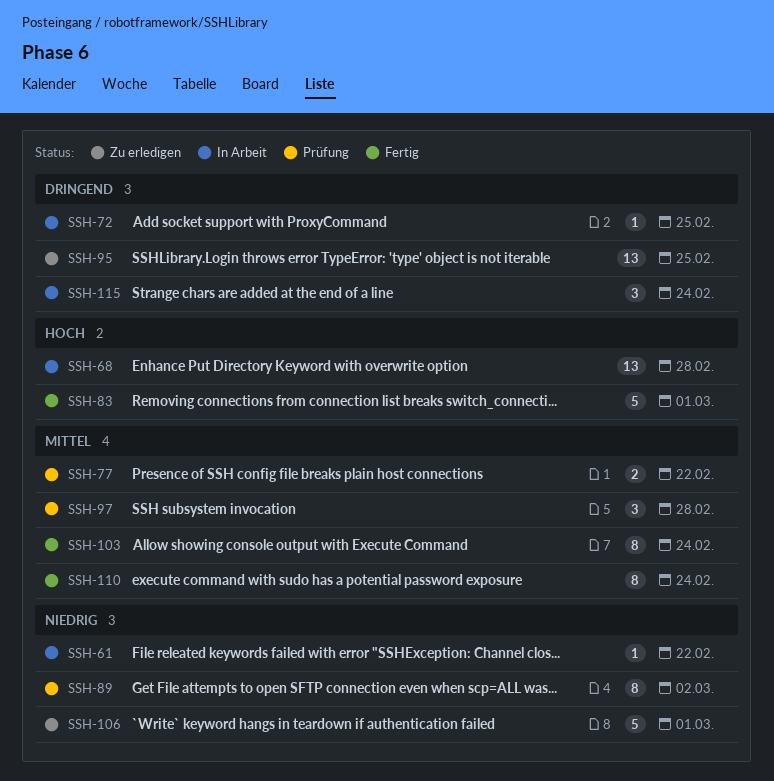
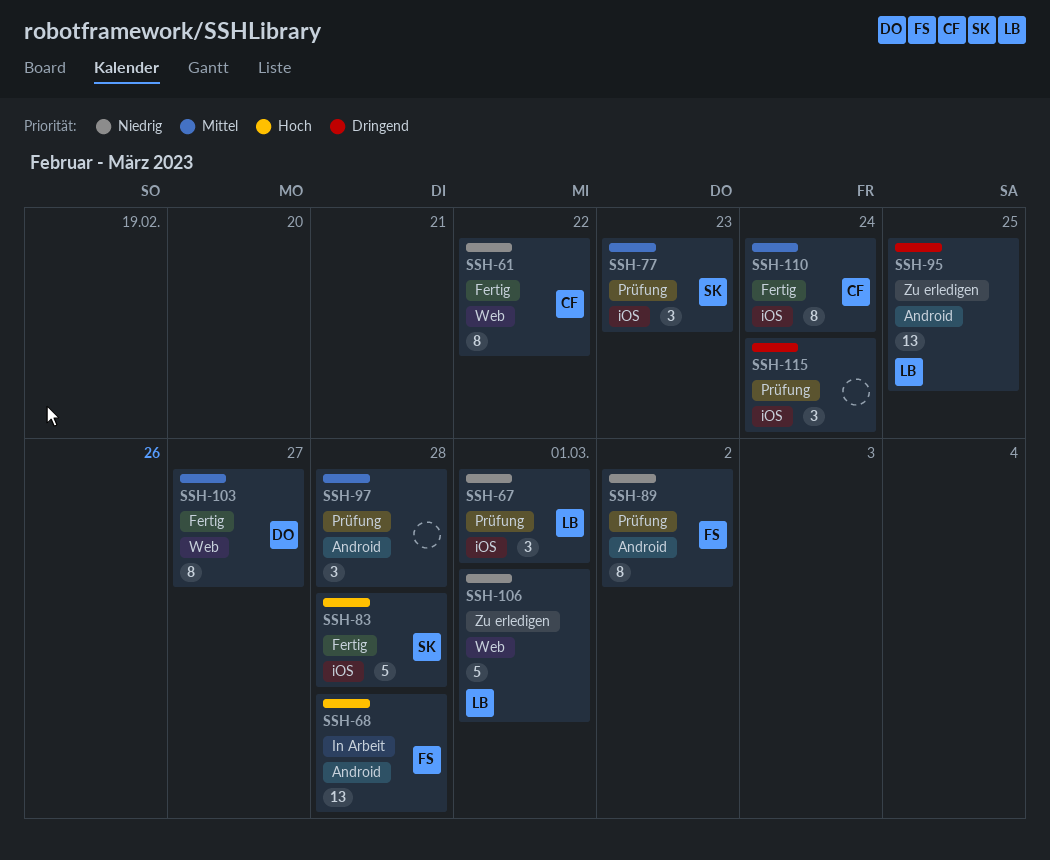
SSH-61, status: In Arbeit -> Fertig
SSH-61, estimate: 1 -> 8
SSH-67: none -> present
SSH-72: present -> none
SSH-77, estimate: 2 -> 3
SSH-77, due: Feb 22 -> Feb 23
SSH-83, due: Mar 1 -> Feb 28
SSH-103, due: Feb 24 -> Feb 27
SSH-115, status: In Arbeit -> Prüfung

